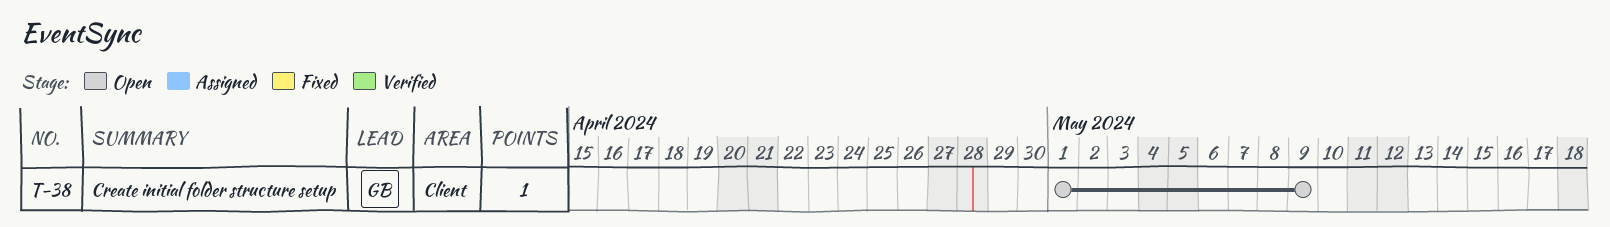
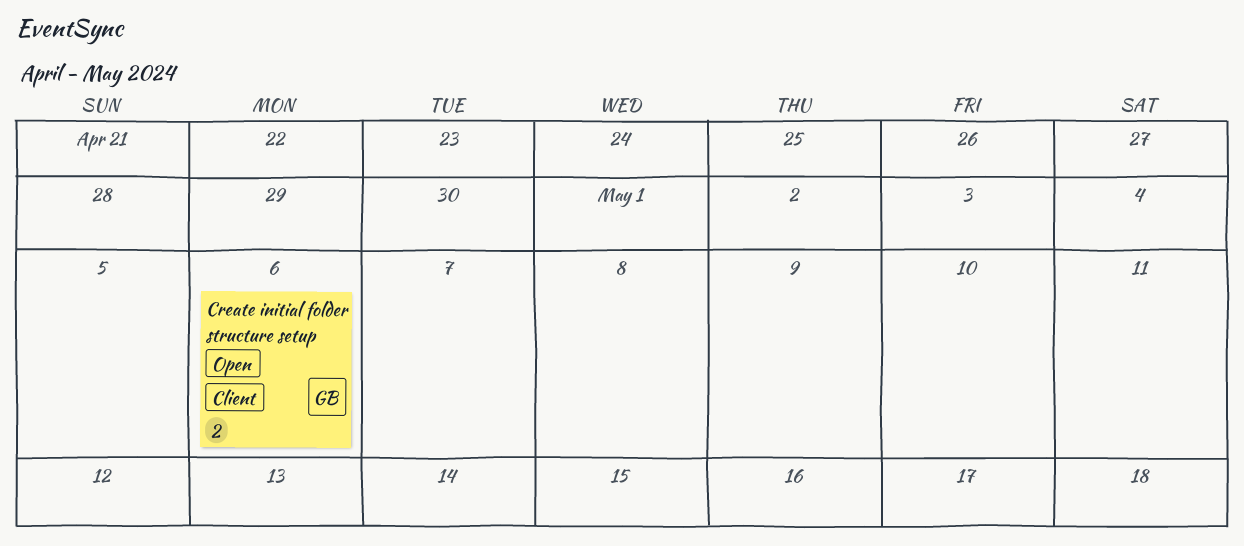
Create initial folder structure setup, estimate: 1 -> 2
Create initial folder structure setup, due: May 9 -> May 6

